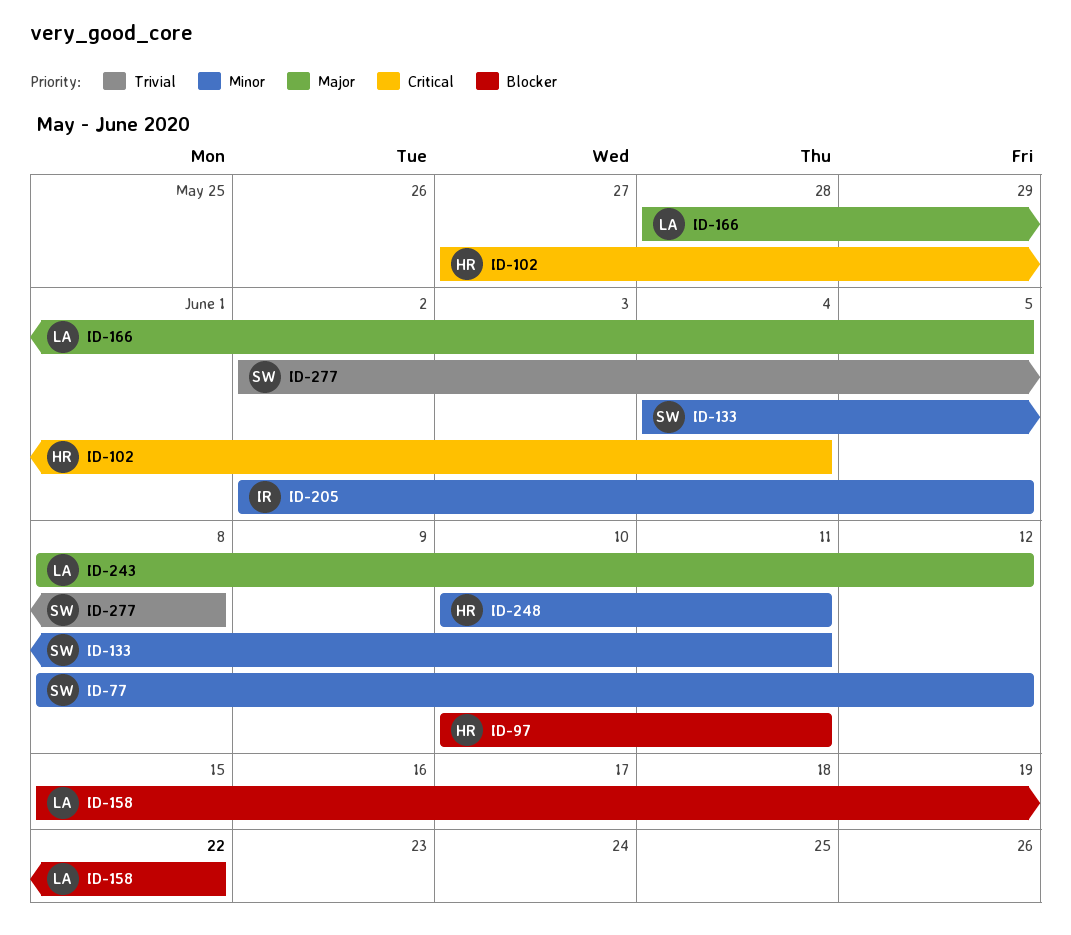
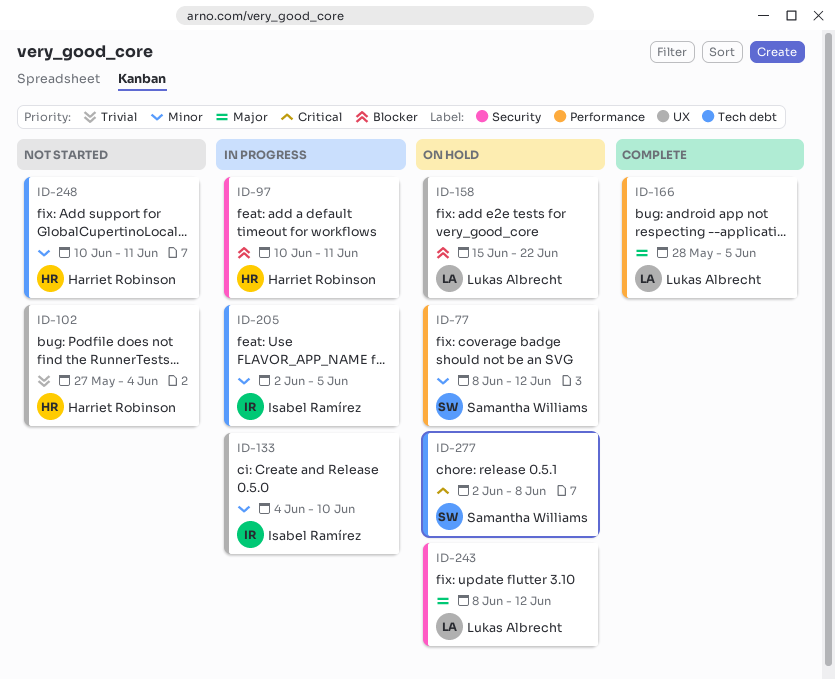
ID-102, priority: Critical -> Trivial
ID-133, owner: Samantha Williams -> Isabel Ramírez
ID-133, due: Jun 11 -> Jun 10
ID-277, priority: Trivial -> Critical

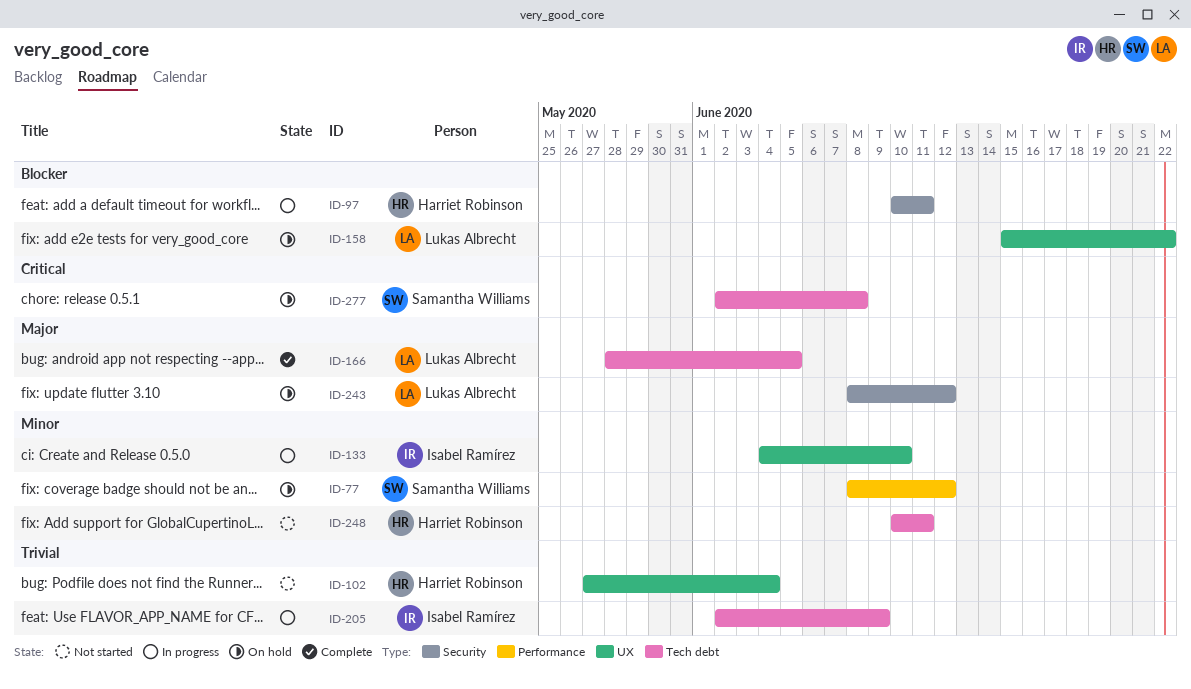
ID-166, label: Performance -> Tech debt
ID-205, priority: Minor -> Trivial
ID-205, due: Jun 5 -> Jun 9

